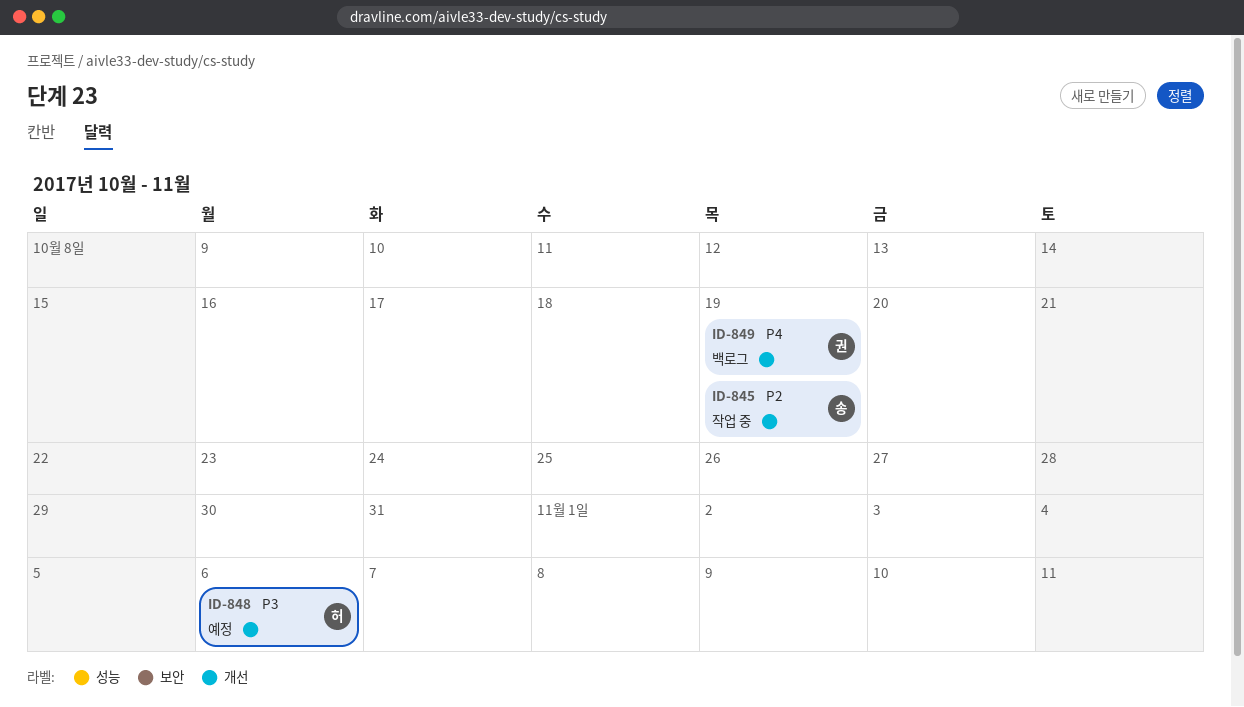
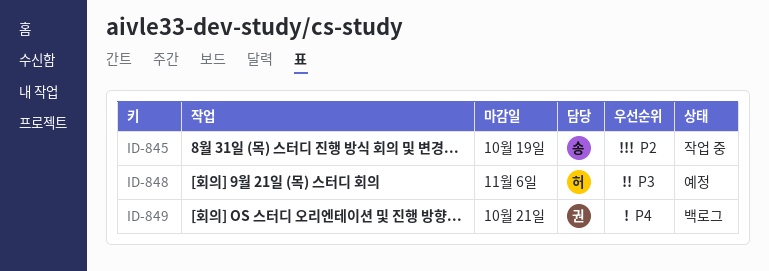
ID-849, due: Oct 19 -> Oct 21

